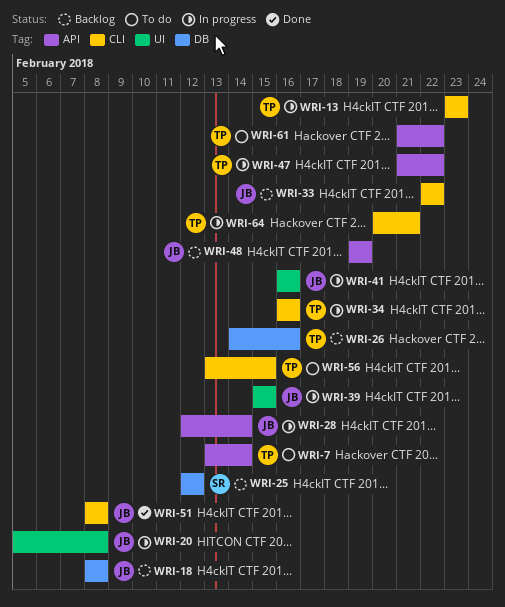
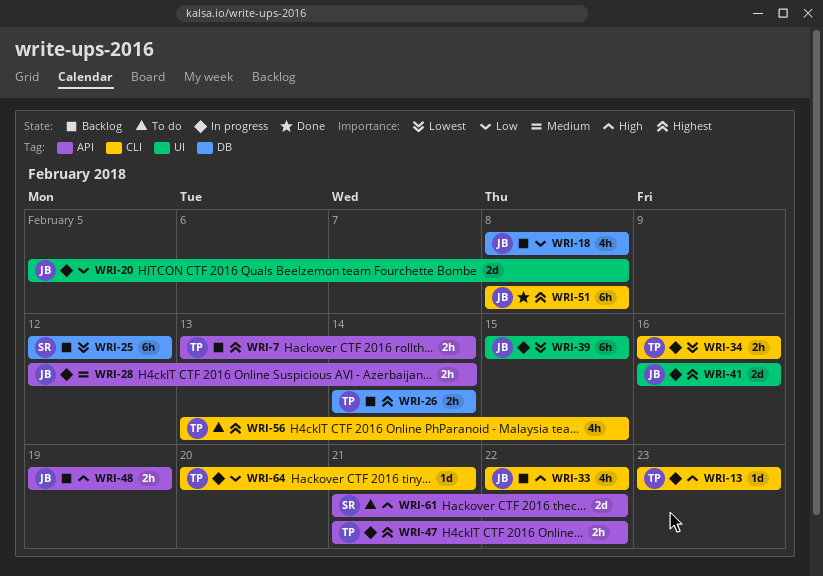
WRI-7, status: To do -> Backlog
WRI-26, due: Feb 16 -> Feb 14
WRI-61, owner: TP -> SR

